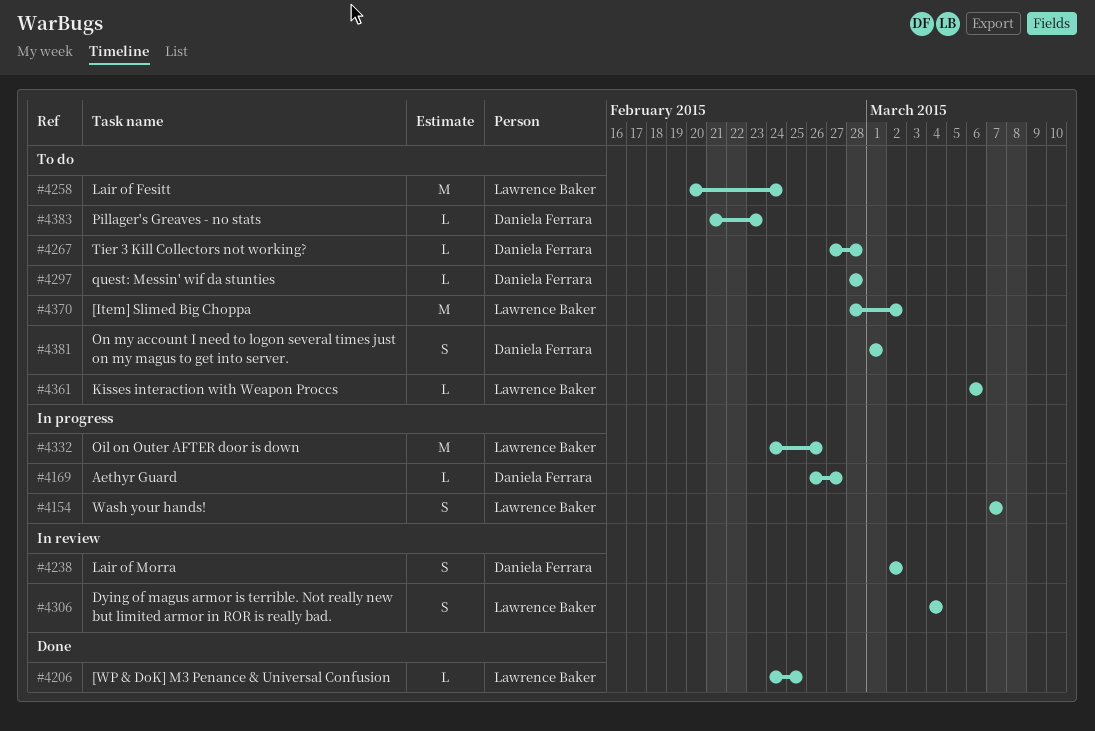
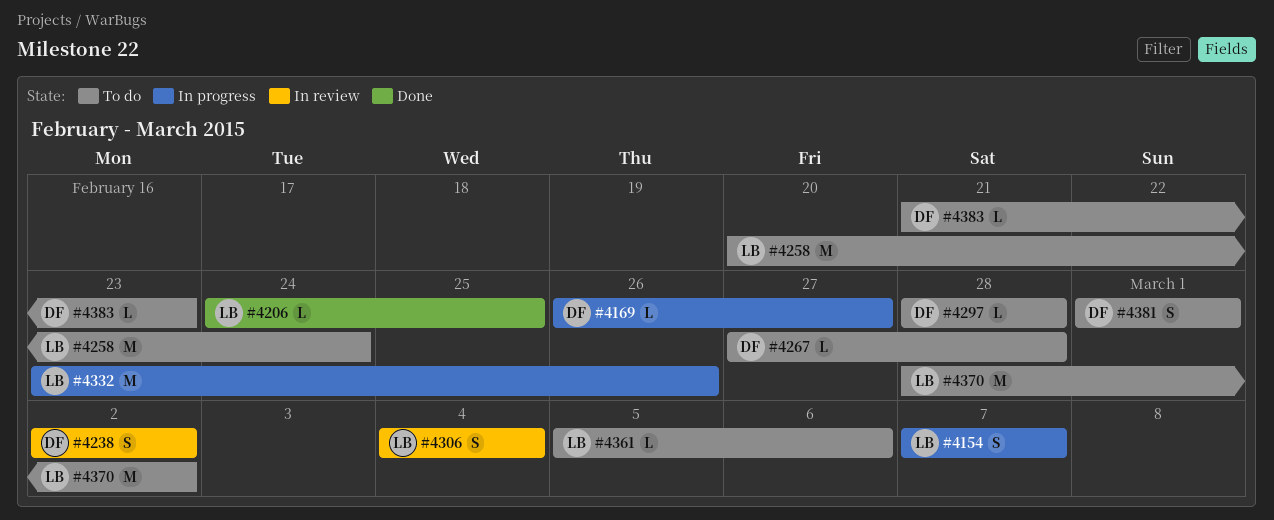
#4332, start: Feb 24 -> Feb 23
#4361, start: Mar 6 -> Mar 5

